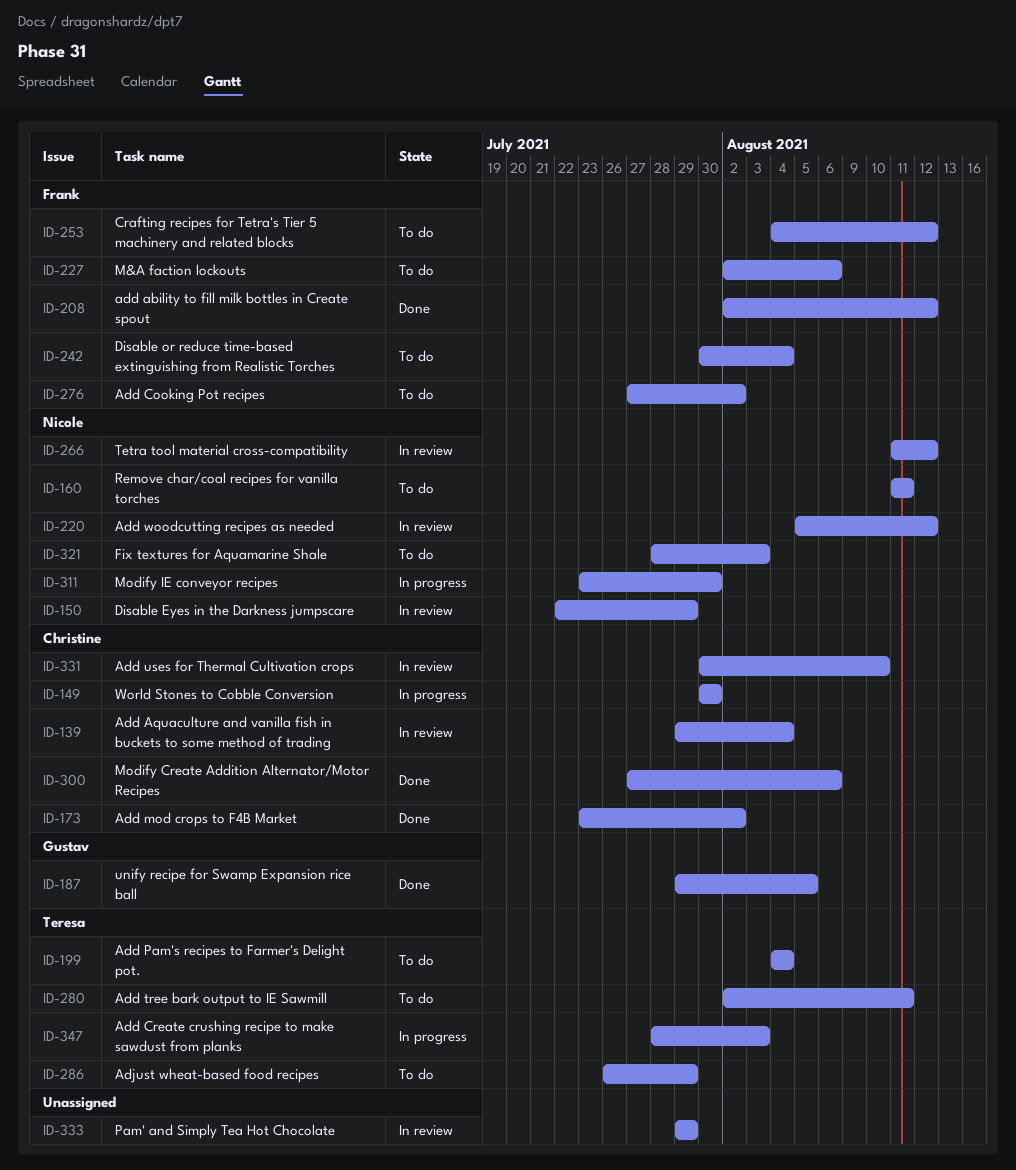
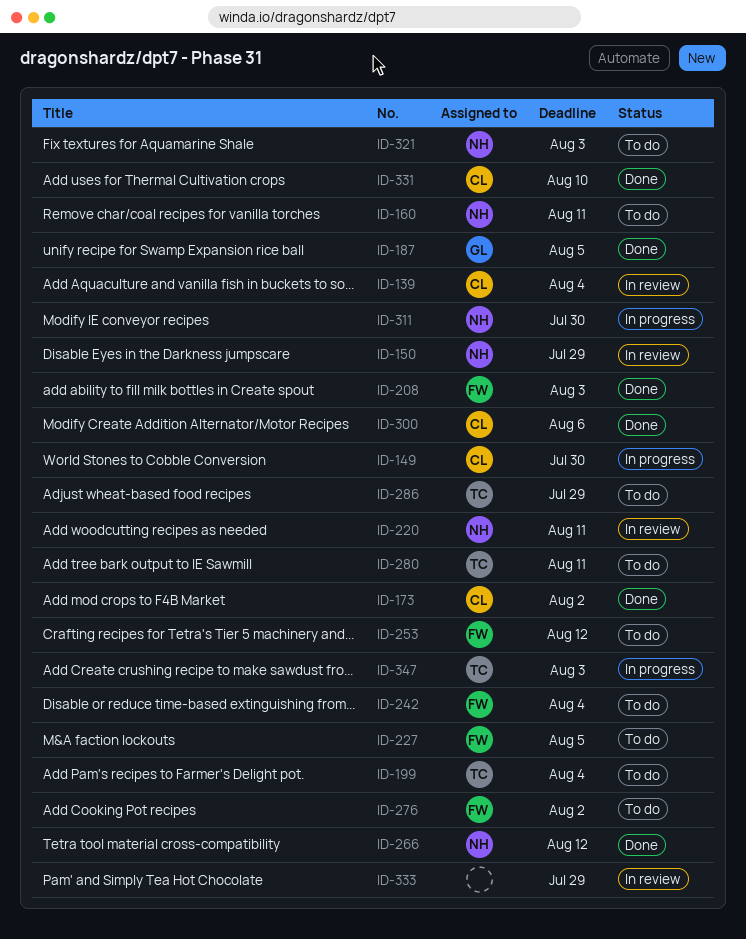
ID-208, due: Aug 12 -> Aug 3
ID-220, due: Aug 12 -> Aug 11
ID-227, due: Aug 6 -> Aug 5
ID-266, status: In review -> Done
ID-331, status: In review -> Done

